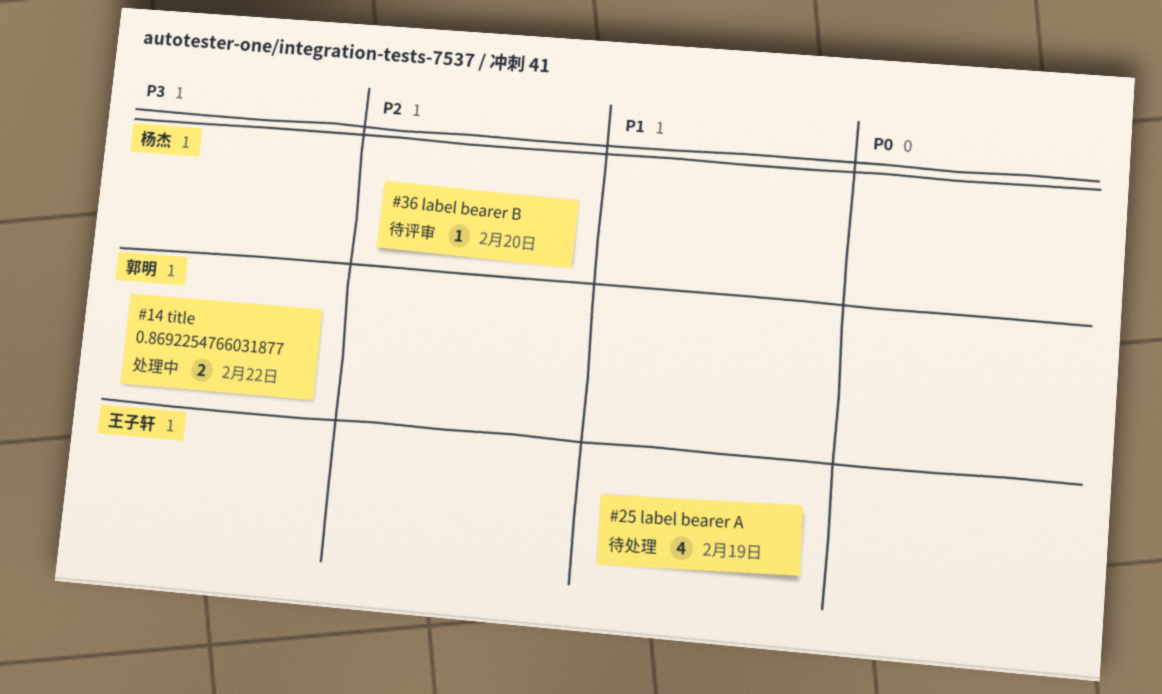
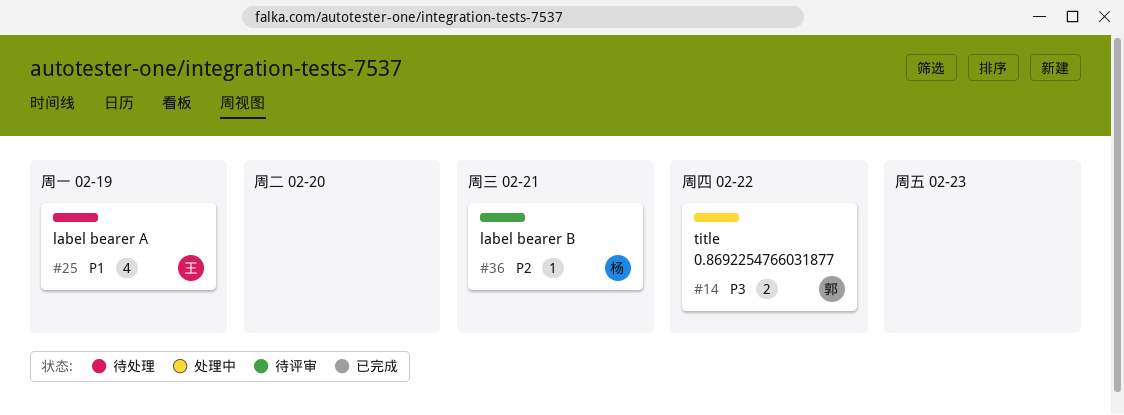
#36, due: Feb 20 -> Feb 21

